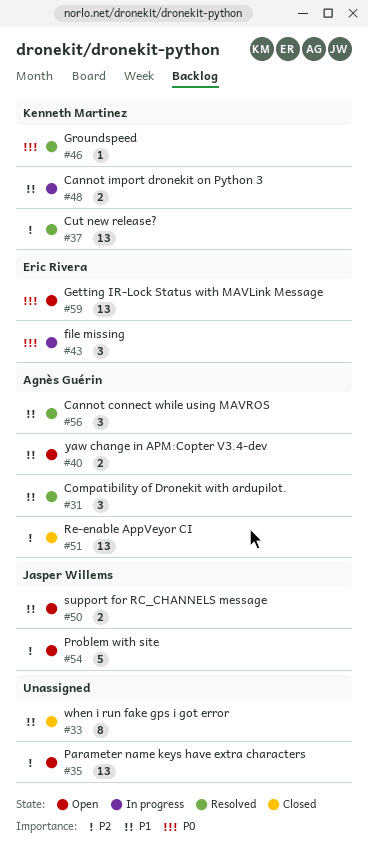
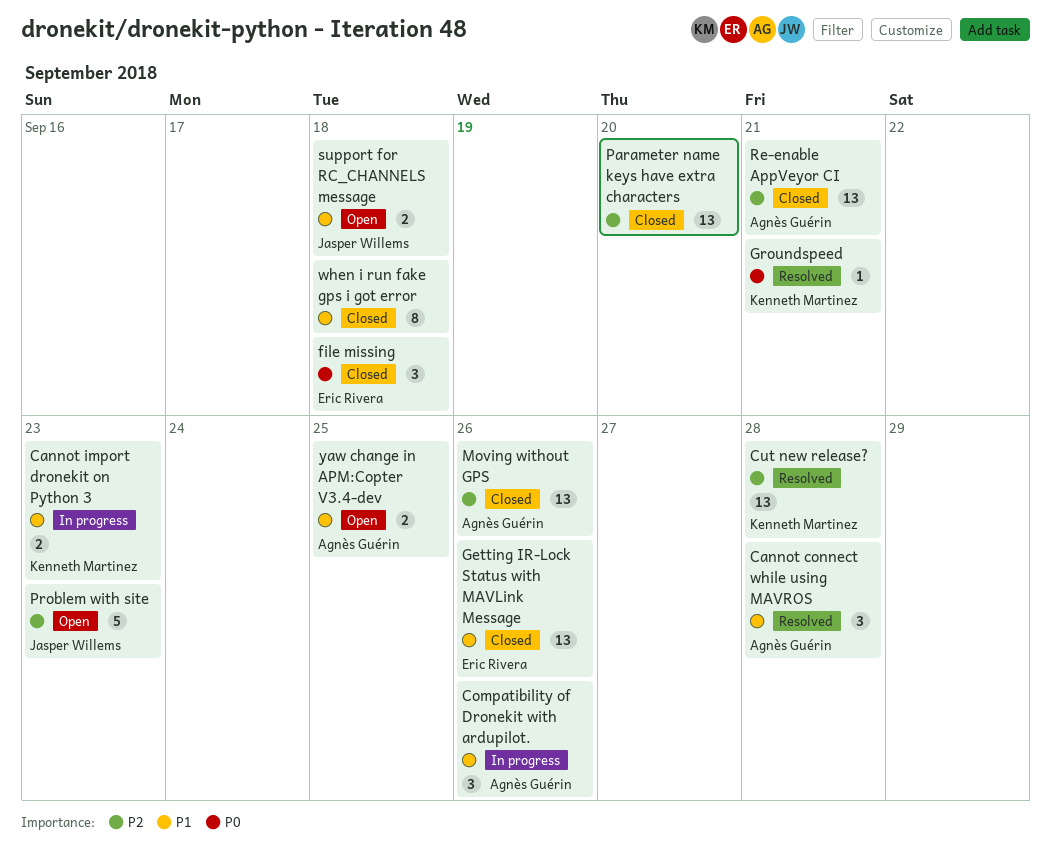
Compatibility of Dronekit with ardupilot., status: Resolved -> In progress
file missing, status: In progress -> Closed
Getting IR-Lock Status with MAVLink Message, status: Open -> Closed
Getting IR-Lock Status with MAVLink Message, priority: P0 -> P1
Moving without GPS: none -> present
Parameter name keys have extra characters, status: Open -> Closed

